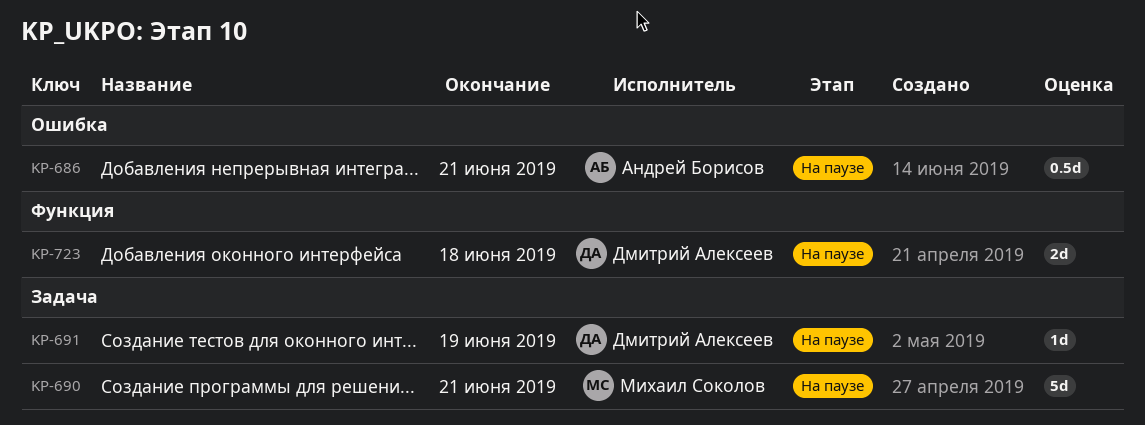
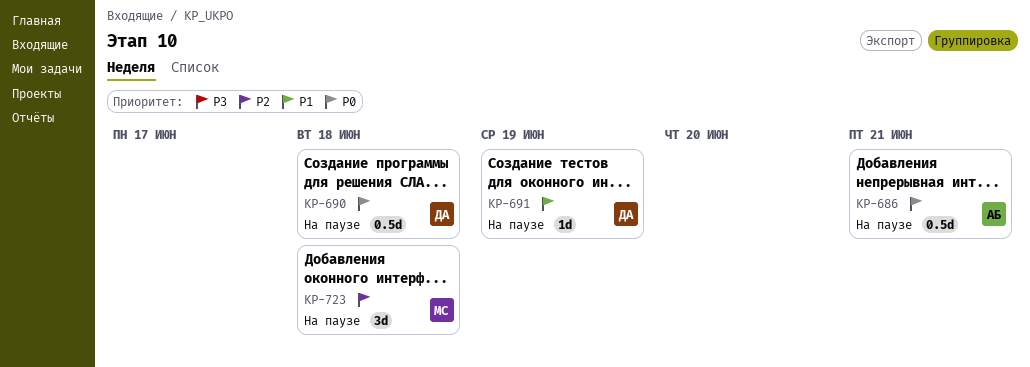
KP-690, owner: Михаил Соколов -> Дмитрий Алексеев
KP-690, estimate: 5d -> 0.5d
KP-690, due: Jun 21 -> Jun 18
KP-723, owner: Дмитрий Алексеев -> Михаил Соколов
KP-723, estimate: 2d -> 3d

